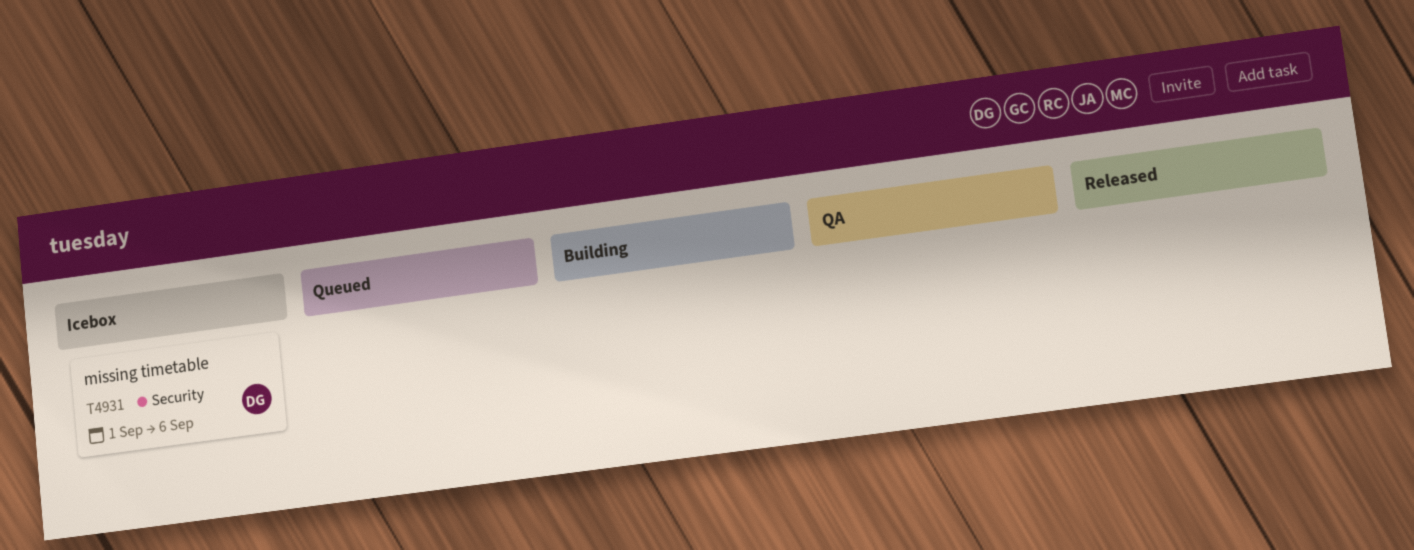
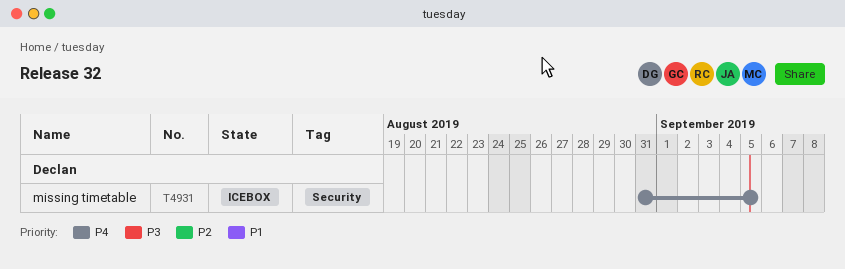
T4931, start: Sep 1 -> Aug 31
T4931, due: Sep 6 -> Sep 5

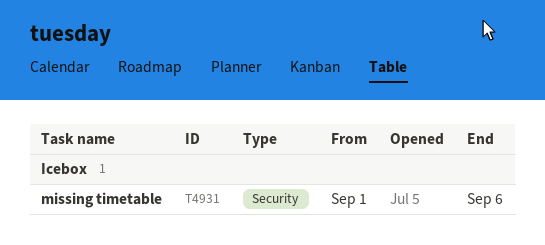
T4931, start: Aug 31 -> Sep 1
T4931, due: Sep 5 -> Sep 6

